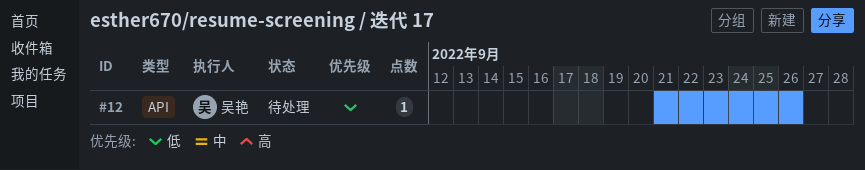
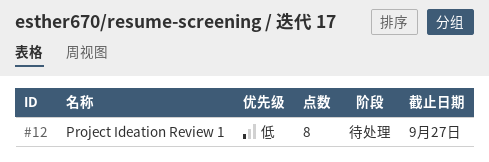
#12, estimate: 1 -> 8
#12, due: Sep 26 -> Sep 27

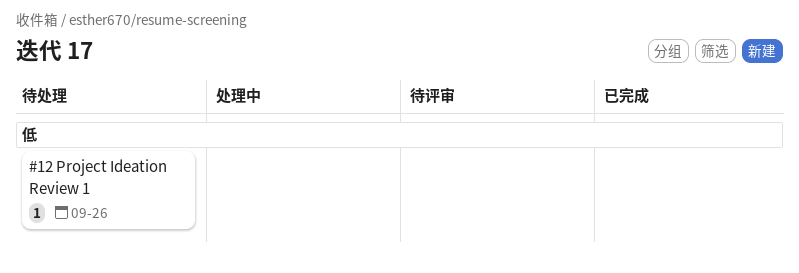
#12, estimate: 8 -> 1
#12, due: Sep 27 -> Sep 26

